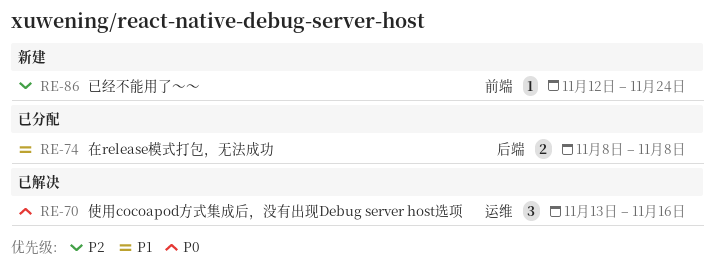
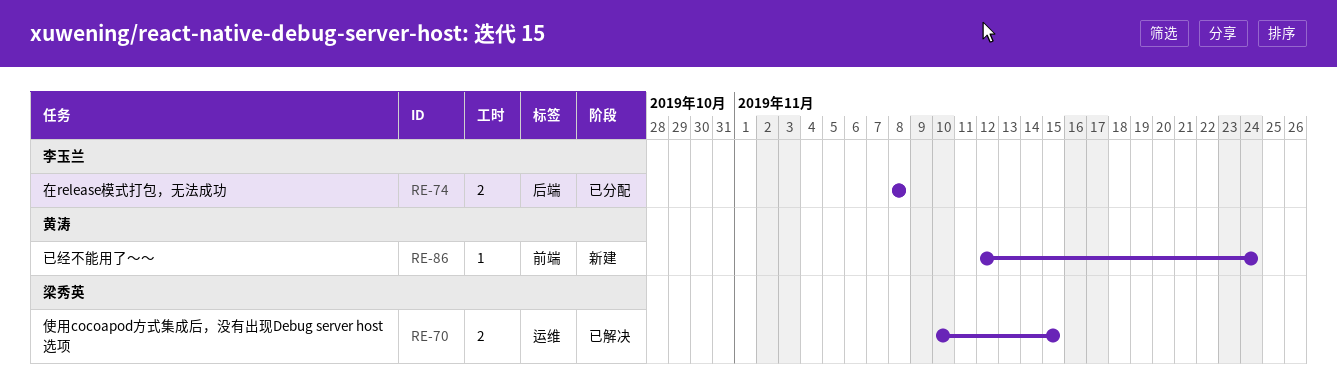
RE-70, estimate: 3 -> 2
RE-70, start: Nov 13 -> Nov 10
RE-70, due: Nov 16 -> Nov 15

